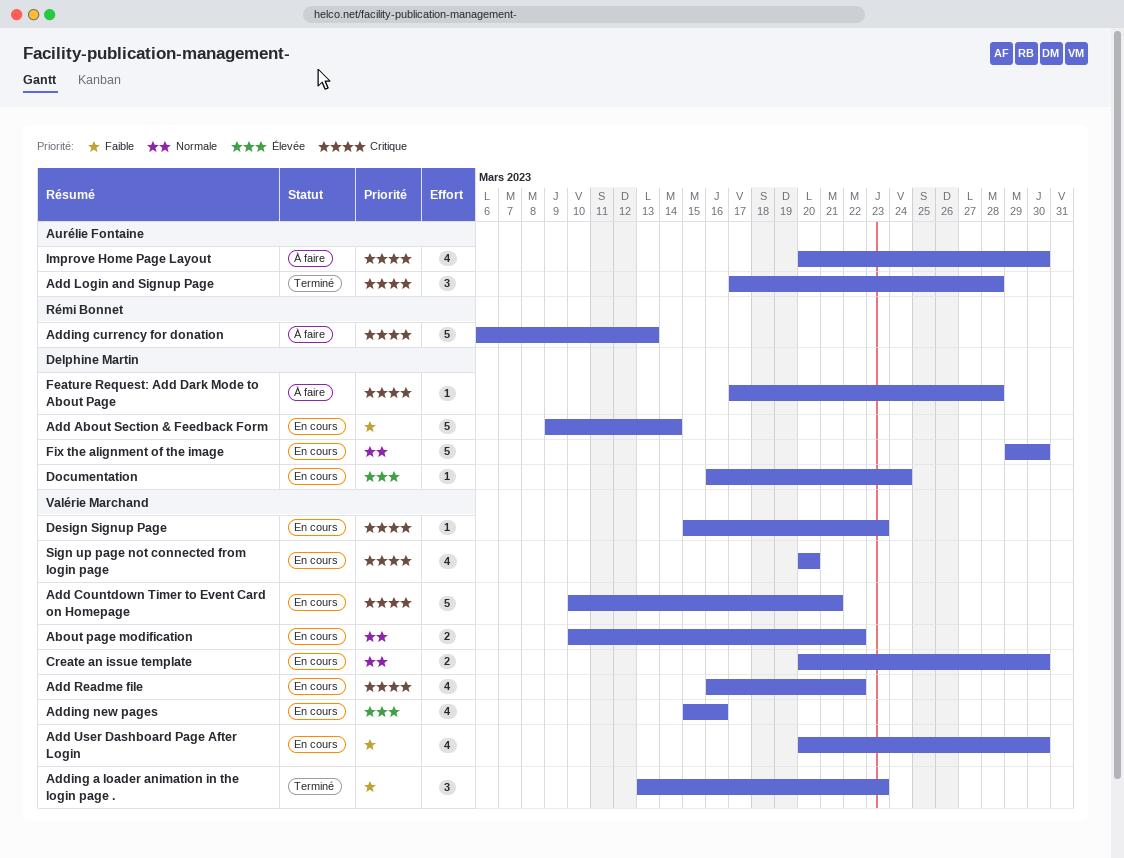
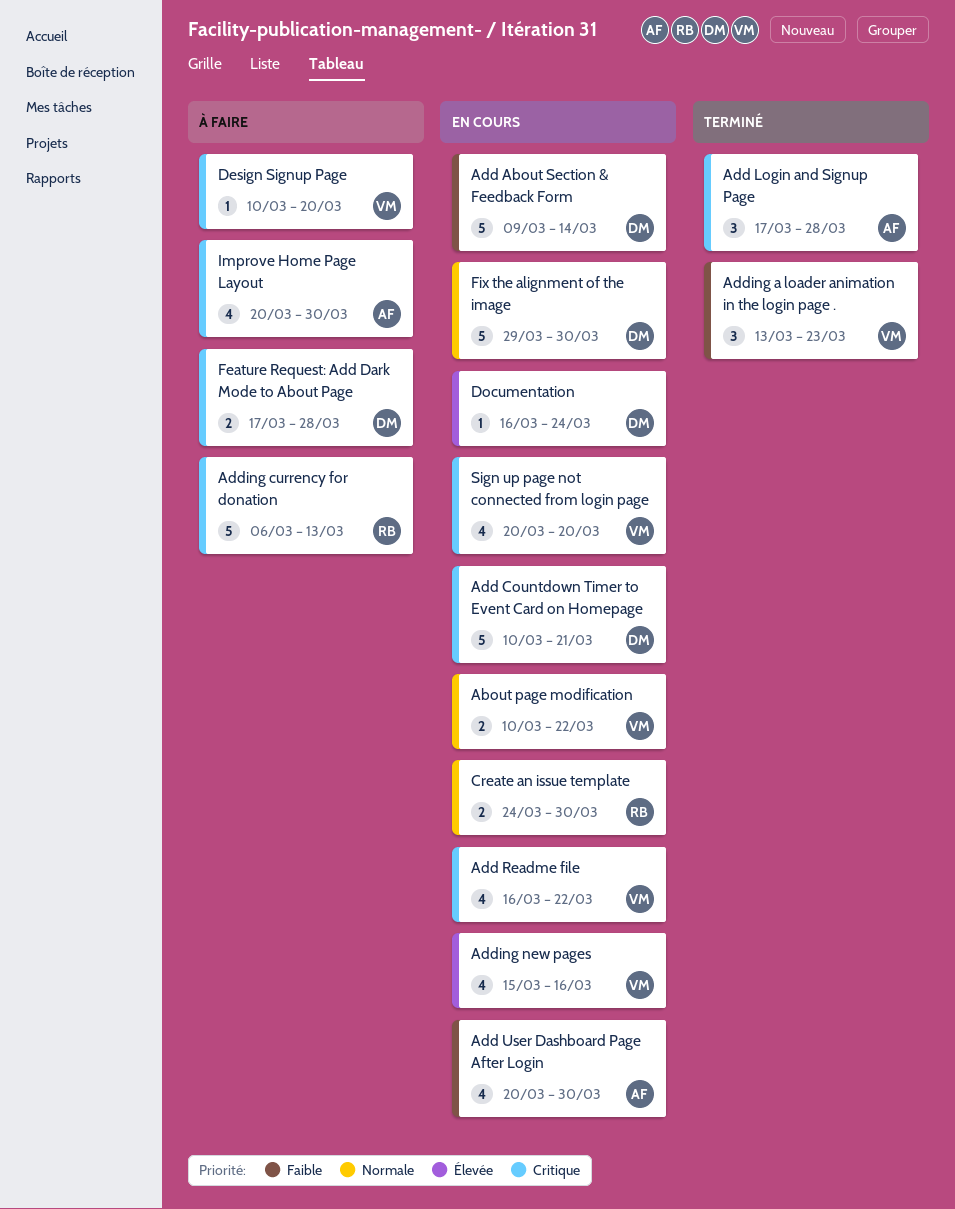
Add Countdown Timer to Event Card on Homepage, owner: Valérie Marchand -> Delphine Martin
Add User Dashboard Page After Login, owner: Valérie Marchand -> Aurélie Fontaine
Create an issue template, owner: Valérie Marchand -> Rémi Bonnet
Create an issue template, start: Mar 20 -> Mar 24
Design Signup Page, status: En cours -> À faire
Design Signup Page, start: Mar 15 -> Mar 10
Design Signup Page, due: Mar 23 -> Mar 20
Feature Request: Add Dark Mode to About Page, estimate: 1 -> 2

